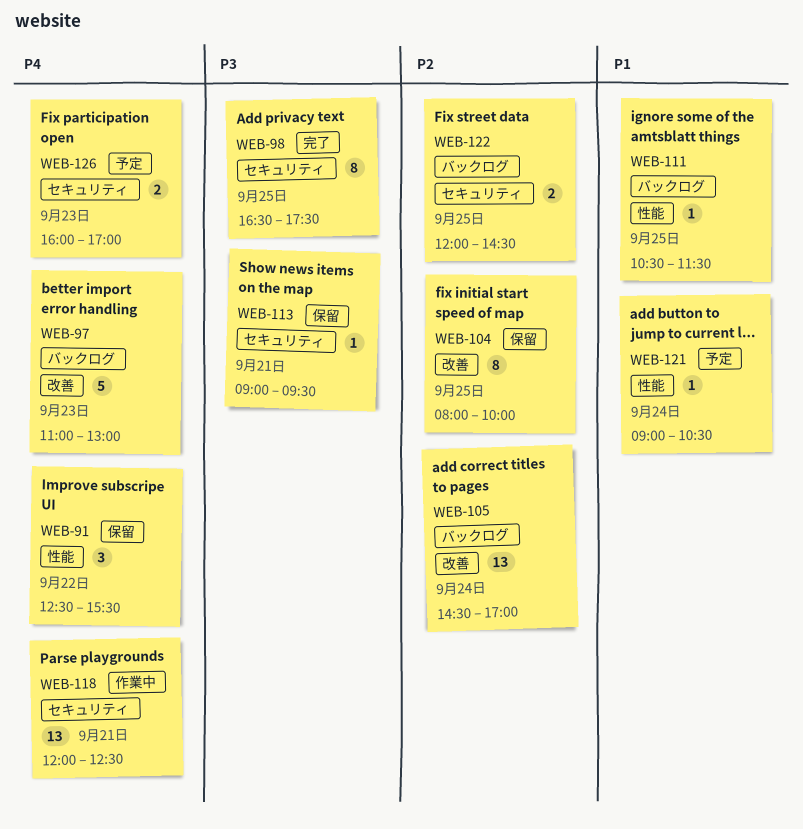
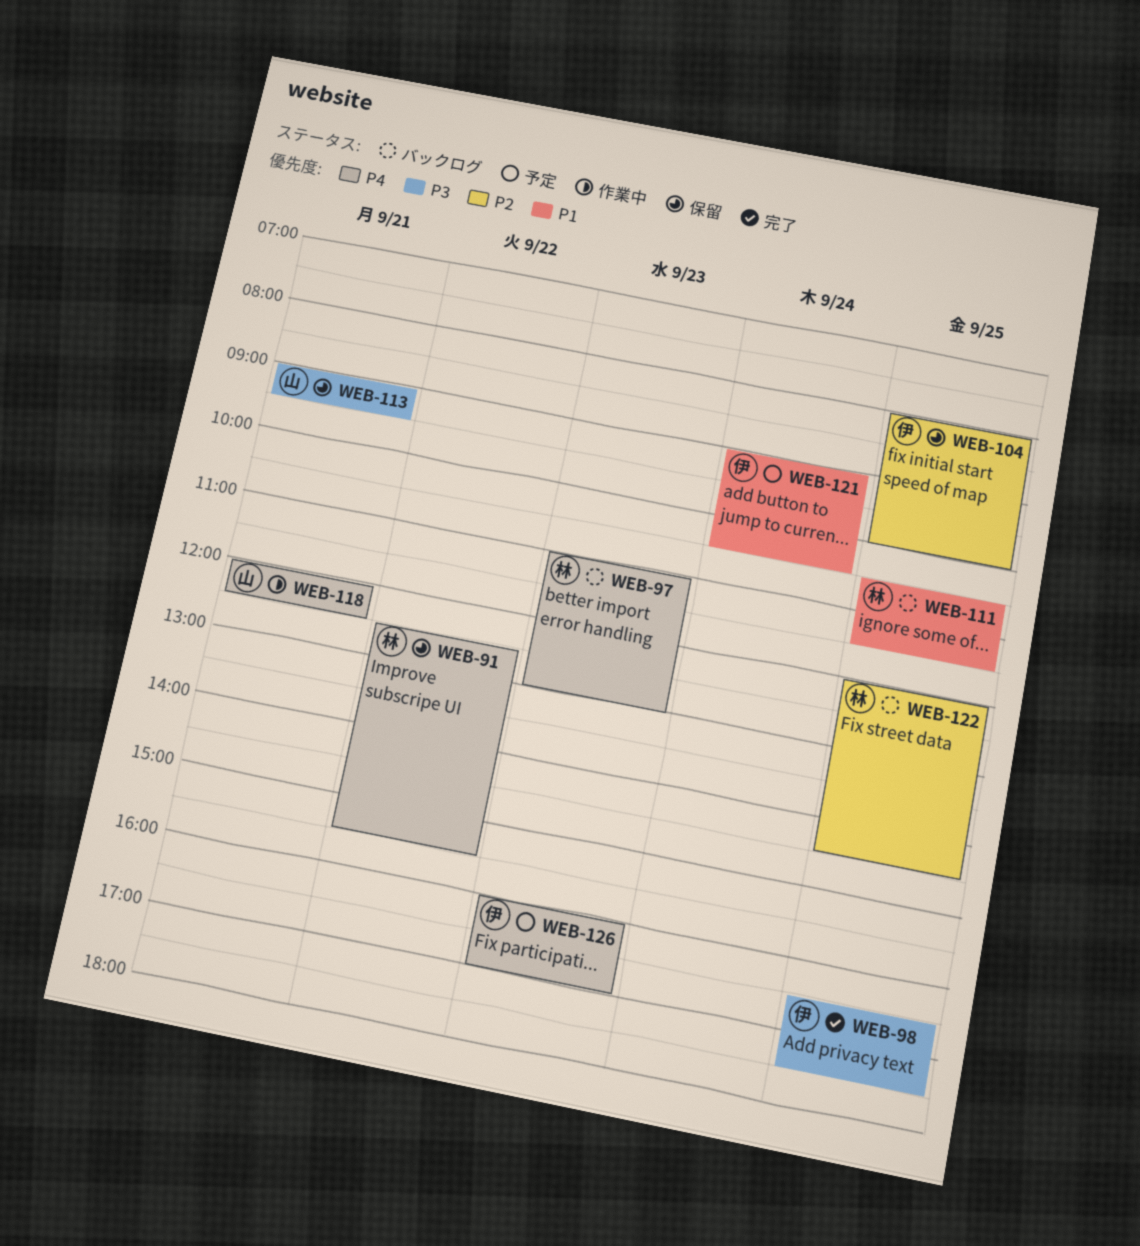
WEB-105: present -> none

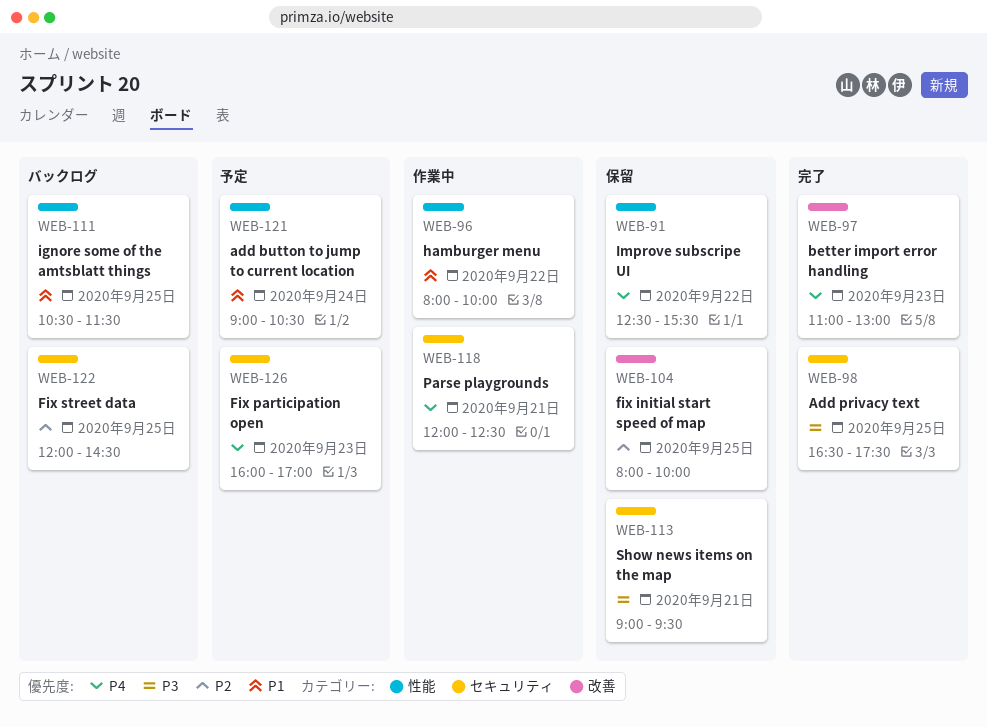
WEB-96: none -> present
WEB-97, status: バックログ -> 完了

